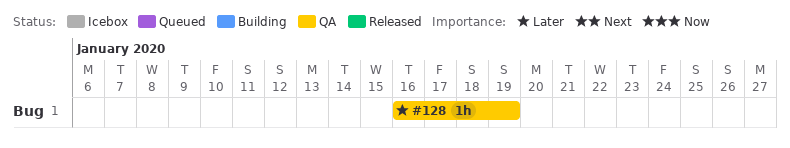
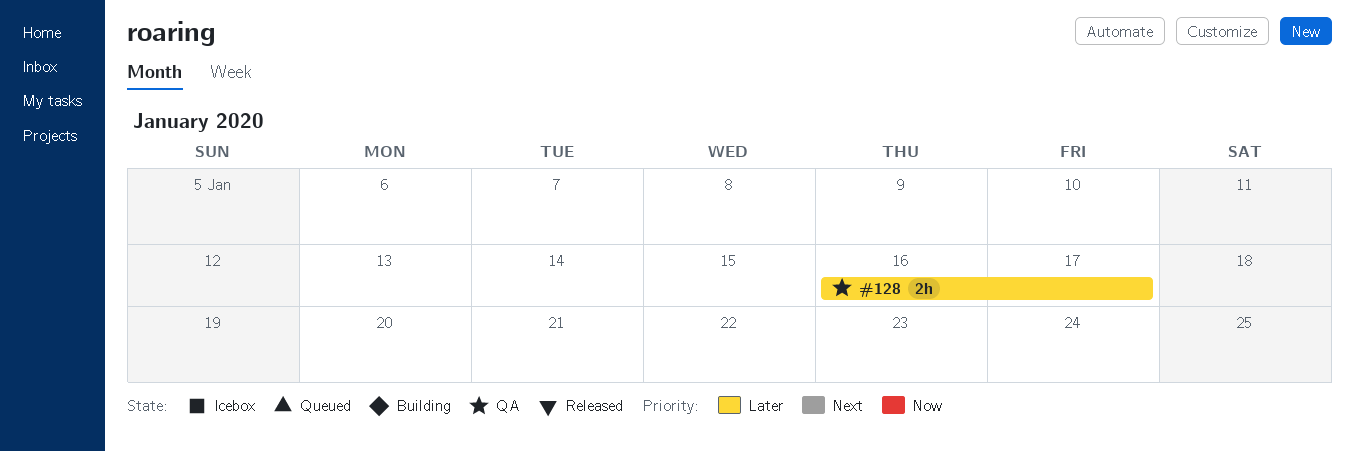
#128, estimate: 1h -> 2h
#128, due: Jan 19 -> Jan 17

